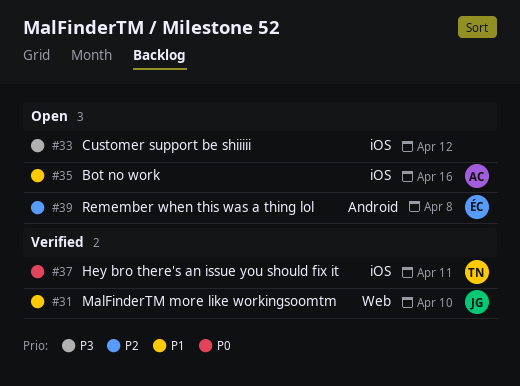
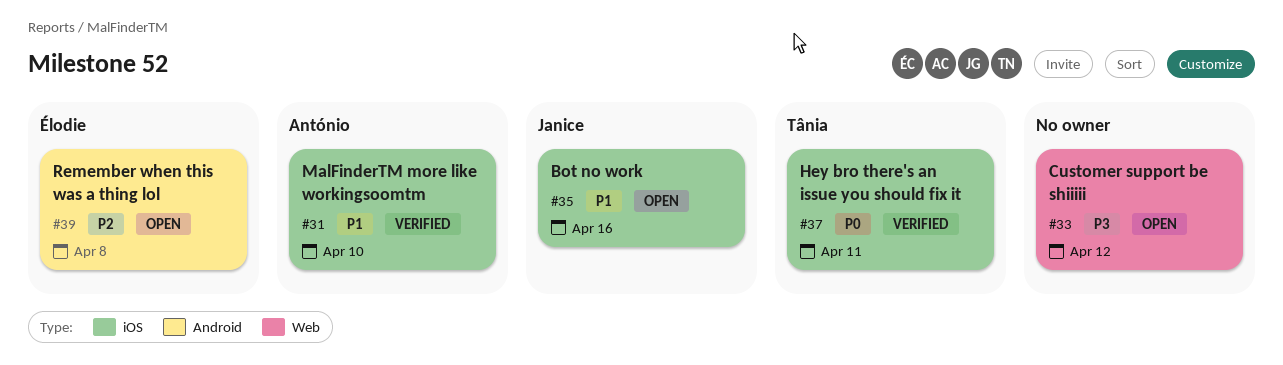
#31, owner: Janice -> António
#31, label: Web -> iOS
#33, label: iOS -> Web
#35, owner: António -> Janice

